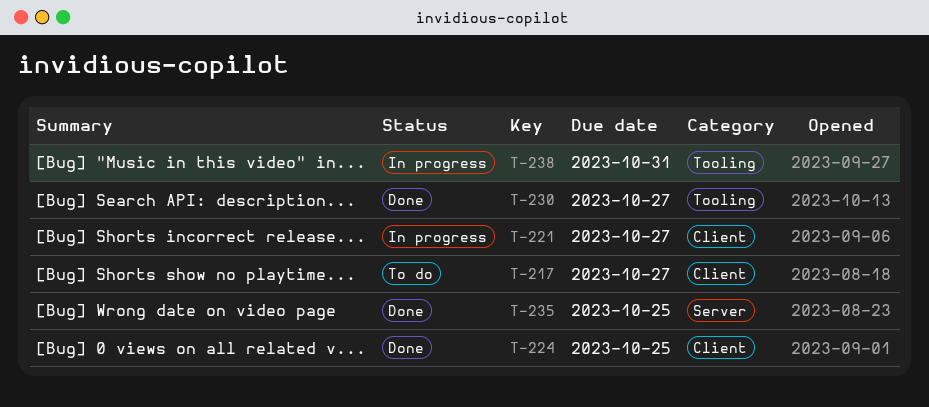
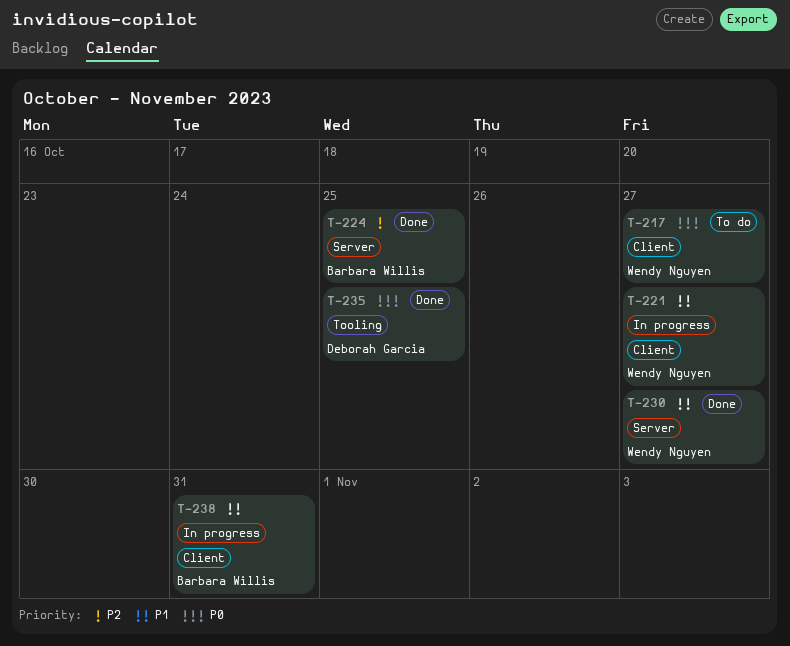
T-224, label: Client -> Server
T-230, label: Tooling -> Server
T-235, label: Server -> Tooling
T-238, label: Tooling -> Client

